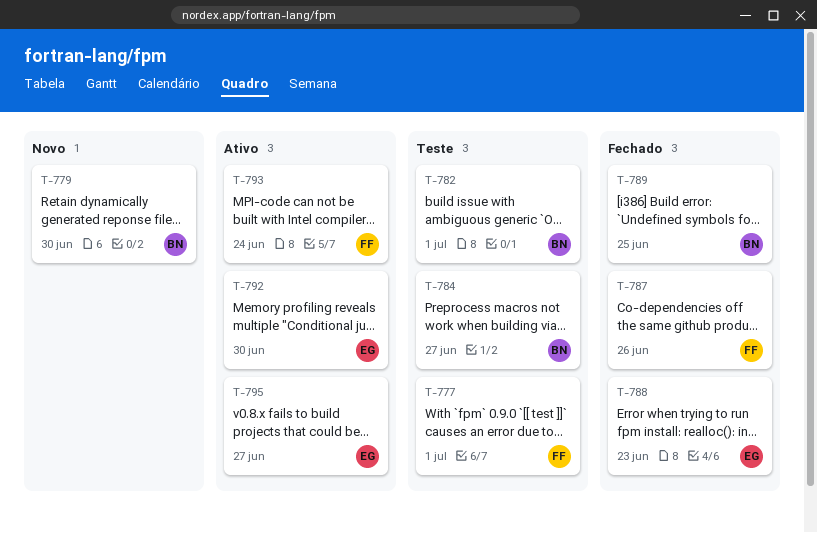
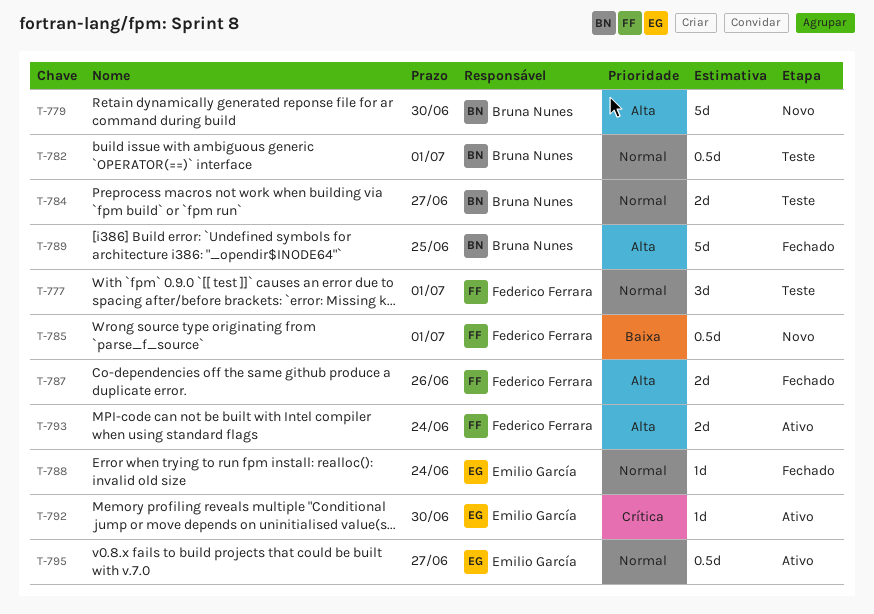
T-785: none -> present
T-788, due: Jun 23 -> Jun 24

